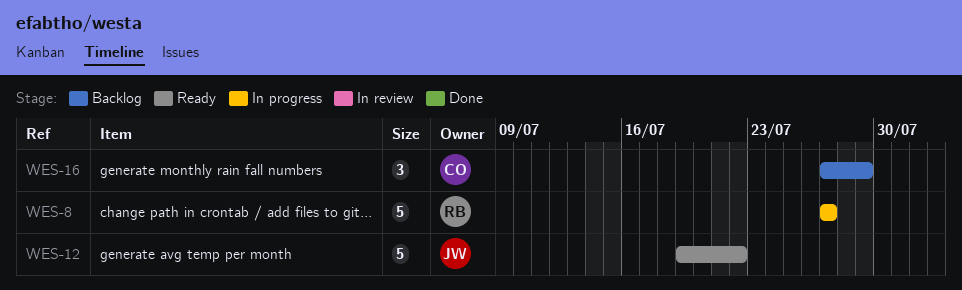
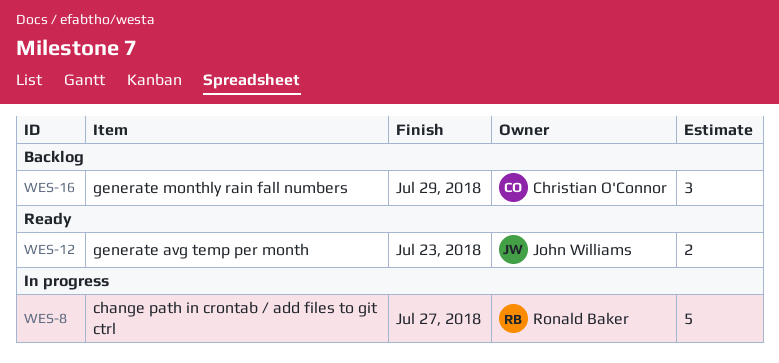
WES-12, estimate: 5 -> 2
WES-12, due: Jul 22 -> Jul 23

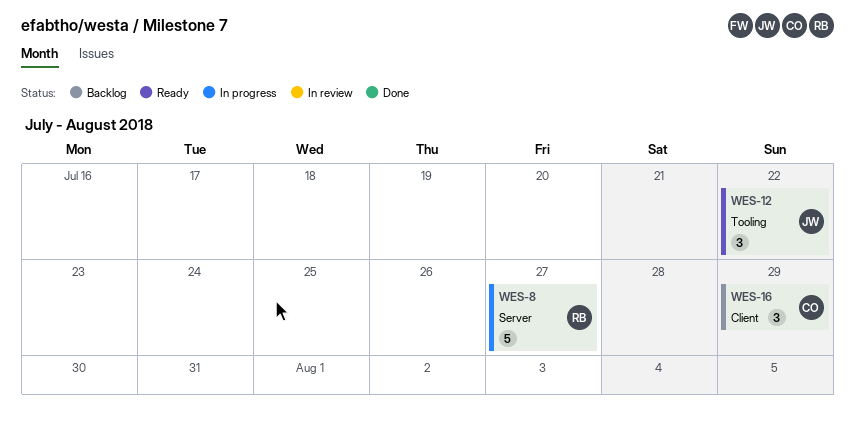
WES-12, estimate: 2 -> 3
WES-12, due: Jul 23 -> Jul 22

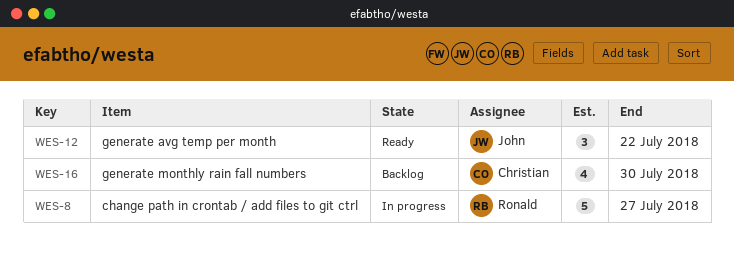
WES-16, estimate: 3 -> 4
WES-16, due: Jul 29 -> Jul 30

